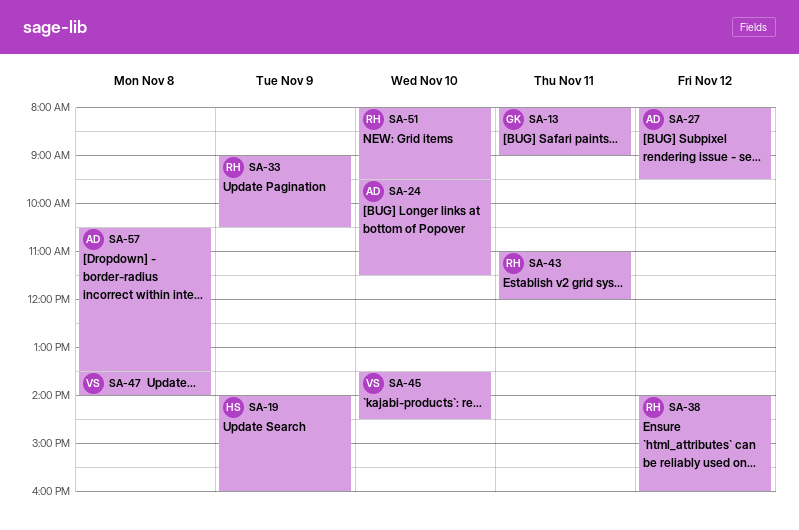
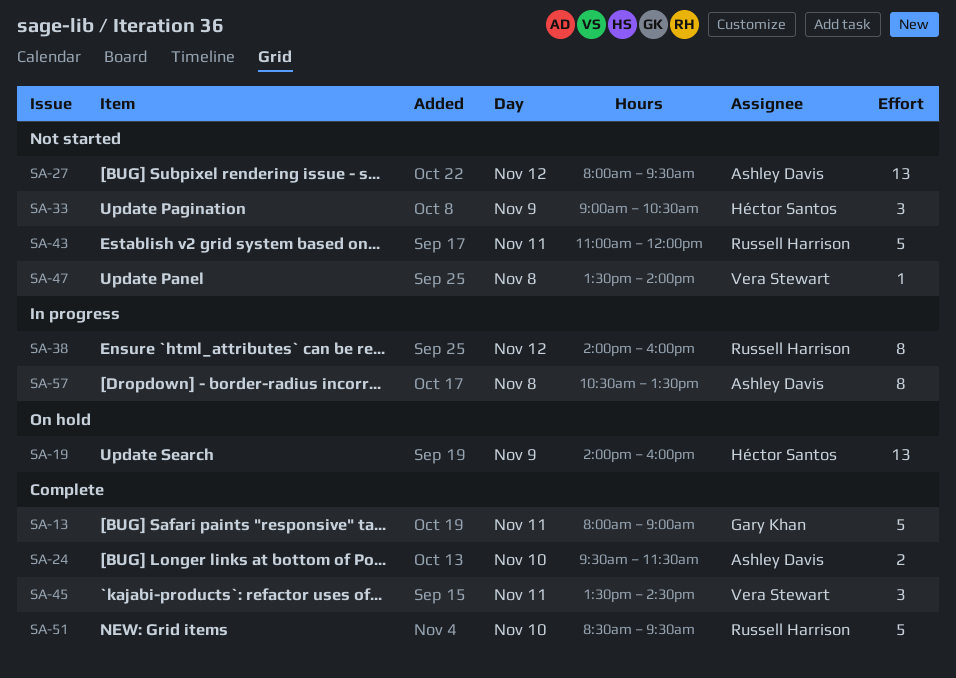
SA-33, owner: Russell Harrison -> Héctor Santos
SA-45, day: Nov 10 -> Nov 11
SA-51, begins: 08:00 -> 08:30

